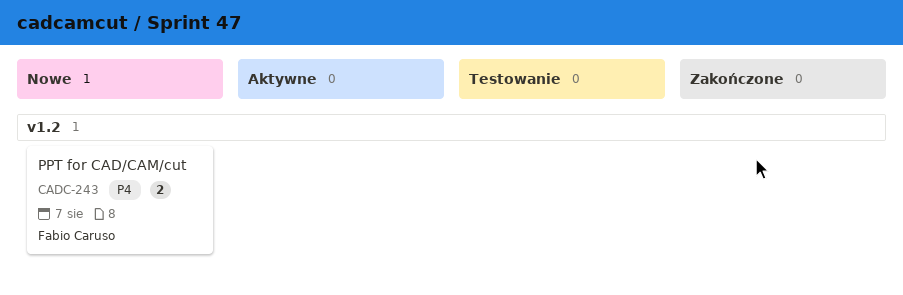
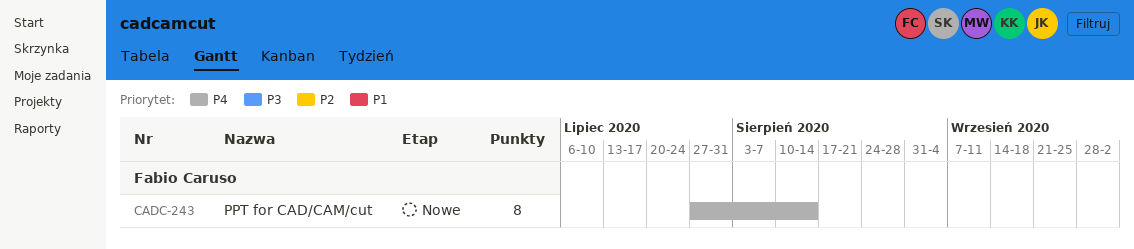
CADC-243, estimate: 2 -> 8
CADC-243, due: Aug 7 -> Aug 14

